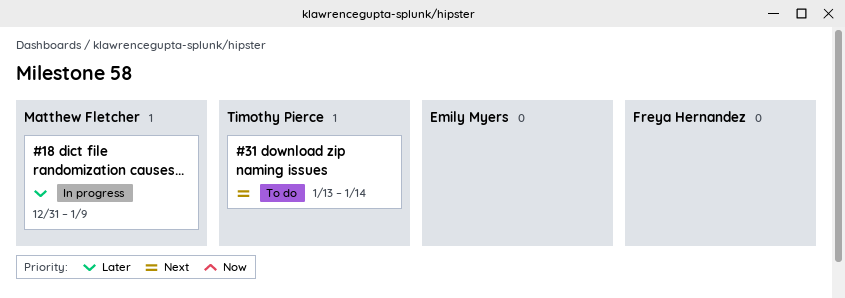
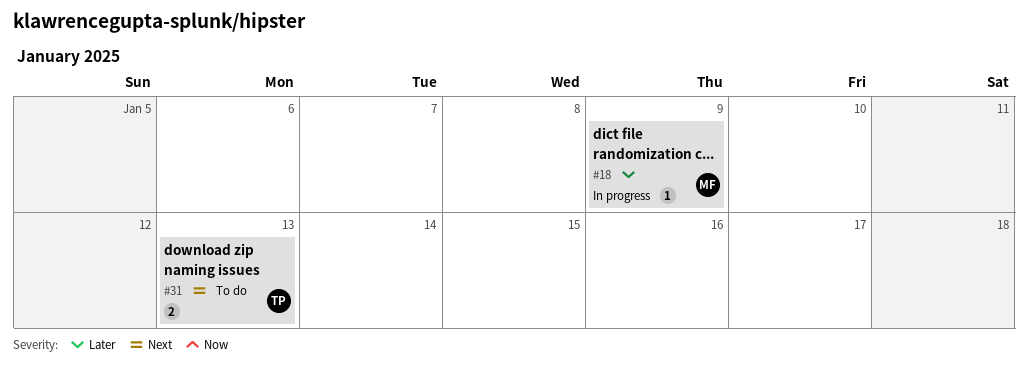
#31, due: Jan 14 -> Jan 13

